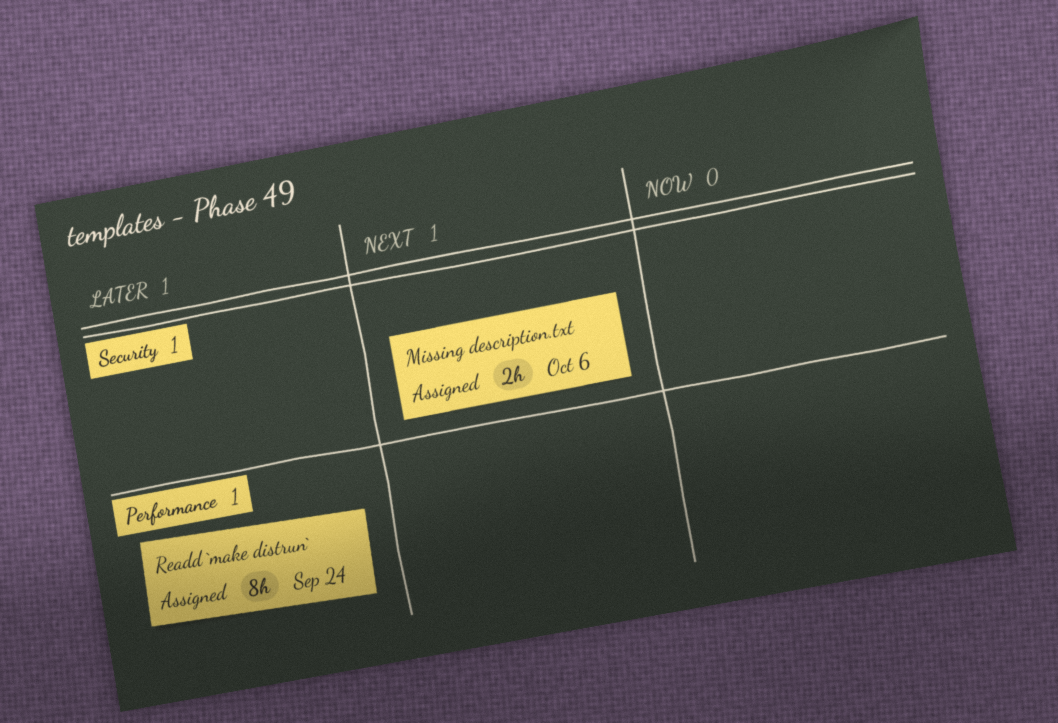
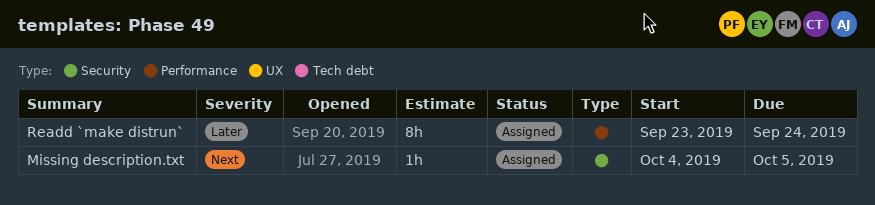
Missing description.txt, estimate: 2h -> 1h
Missing description.txt, due: Oct 6 -> Oct 5

